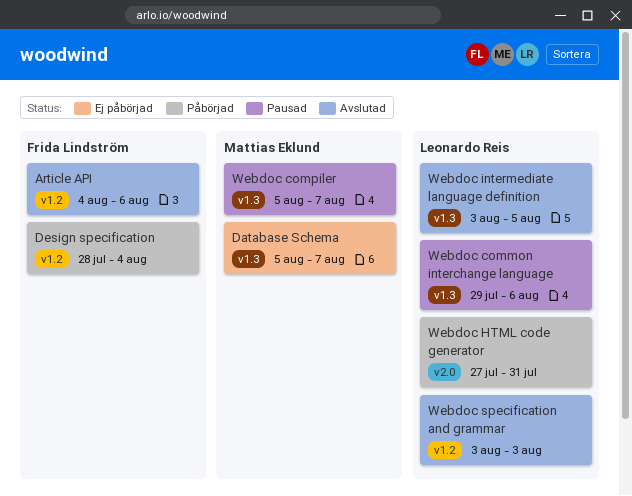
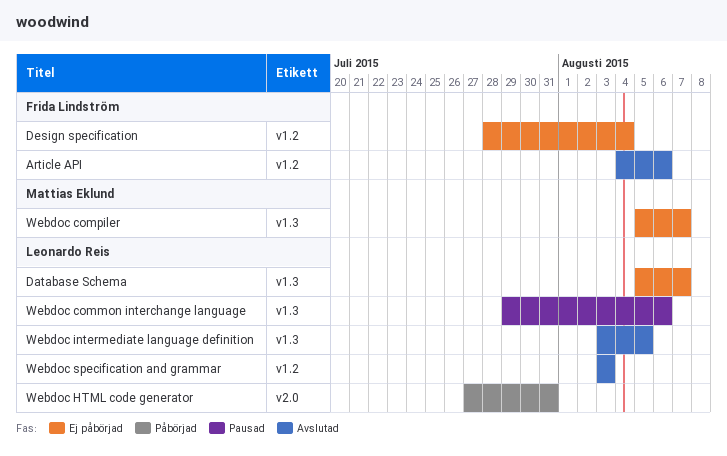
Database Schema, owner: Mattias Eklund -> Leonardo Reis
Design specification, status: Påbörjad -> Ej påbörjad
Webdoc compiler, status: Pausad -> Ej påbörjad

